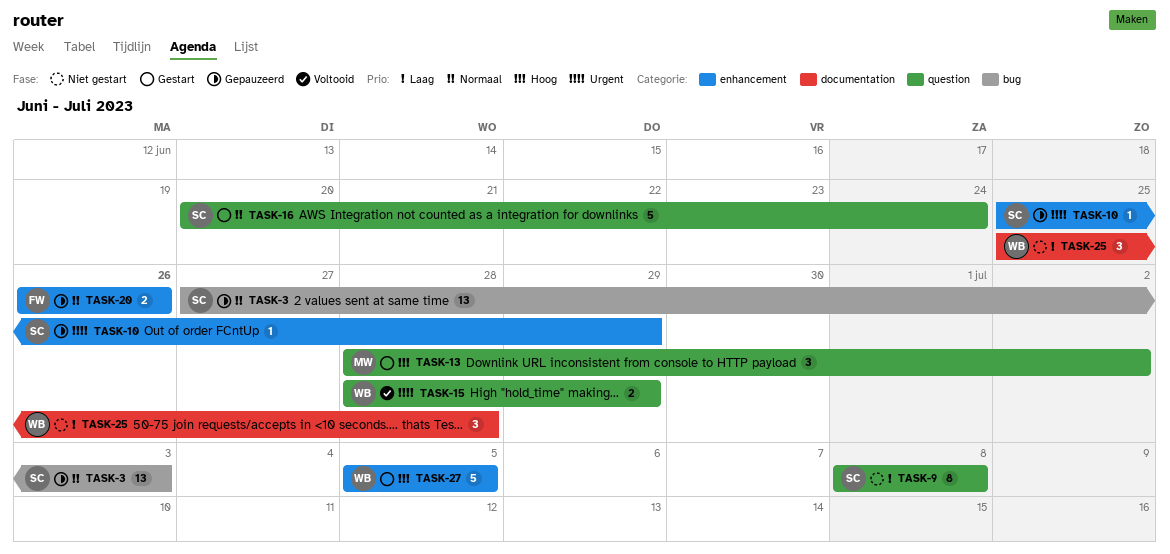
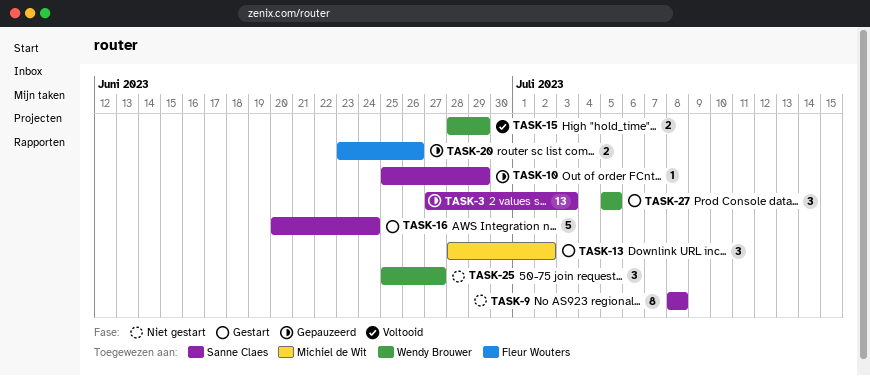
TASK-20, start: Jun 26 -> Jun 23
TASK-25, due: Jun 28 -> Jun 27
TASK-27, estimate: 5 -> 3

